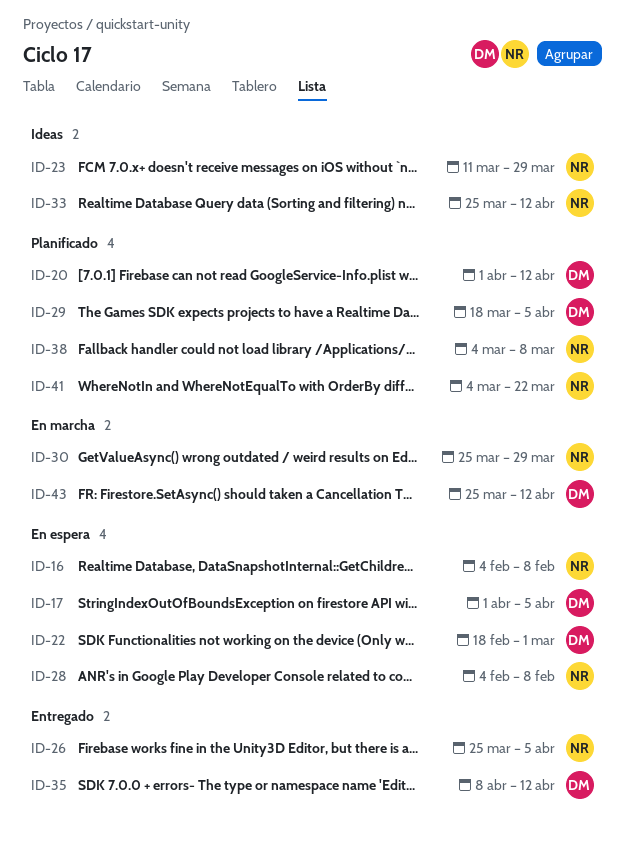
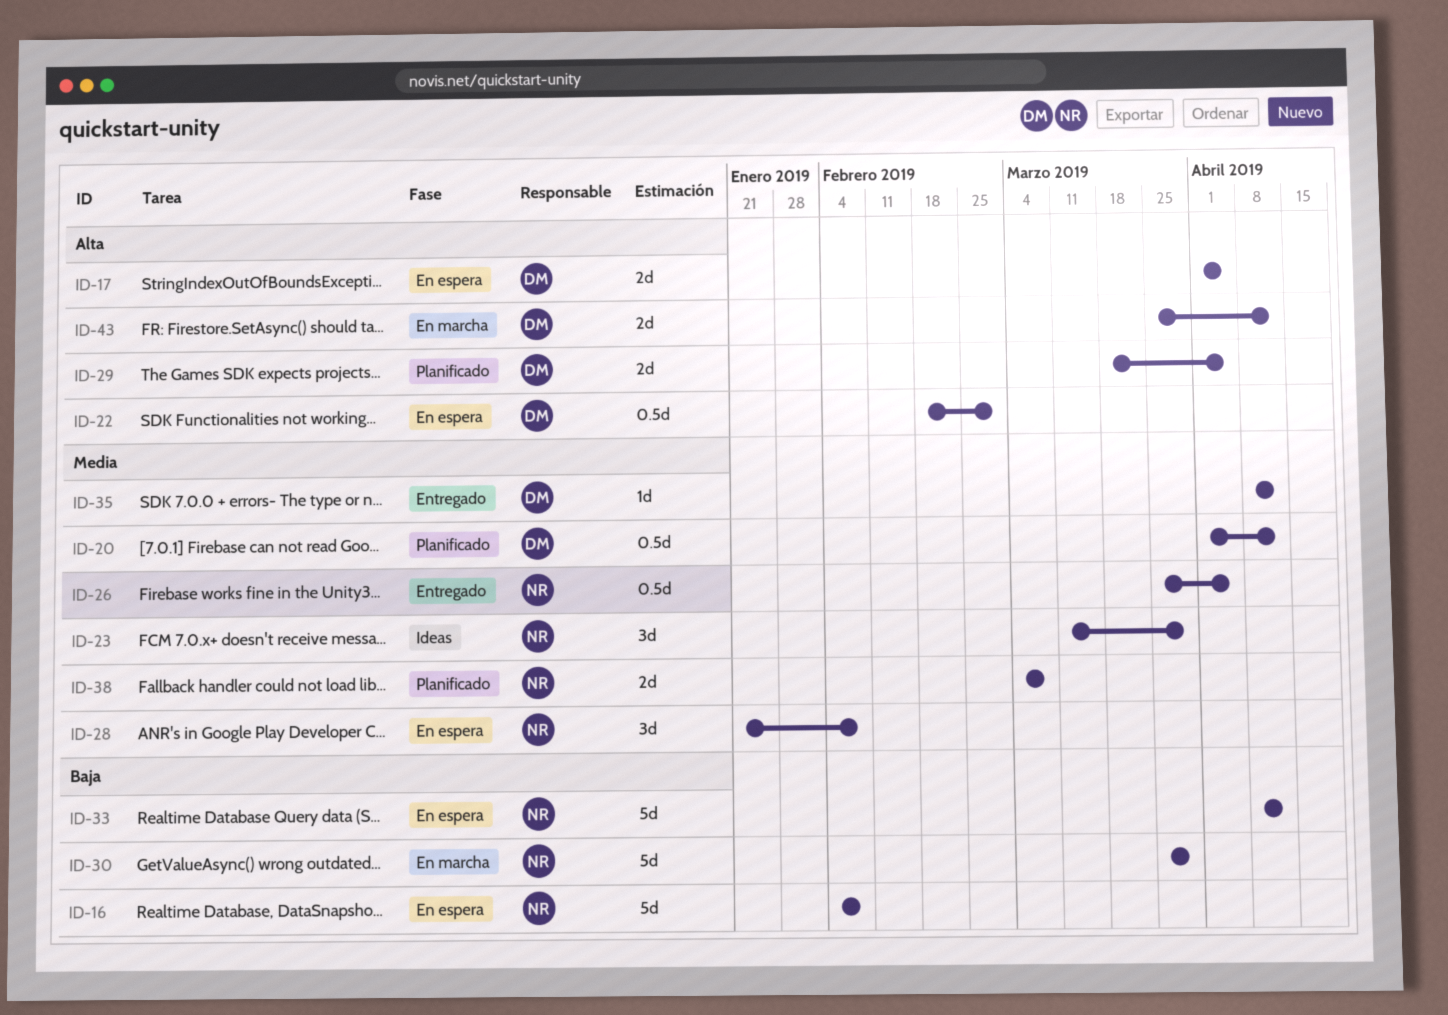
ID-28, start: Feb 4 -> Jan 21
ID-33, status: Ideas -> En espera
ID-33, start: Mar 25 -> Apr 8
ID-41: present -> none

